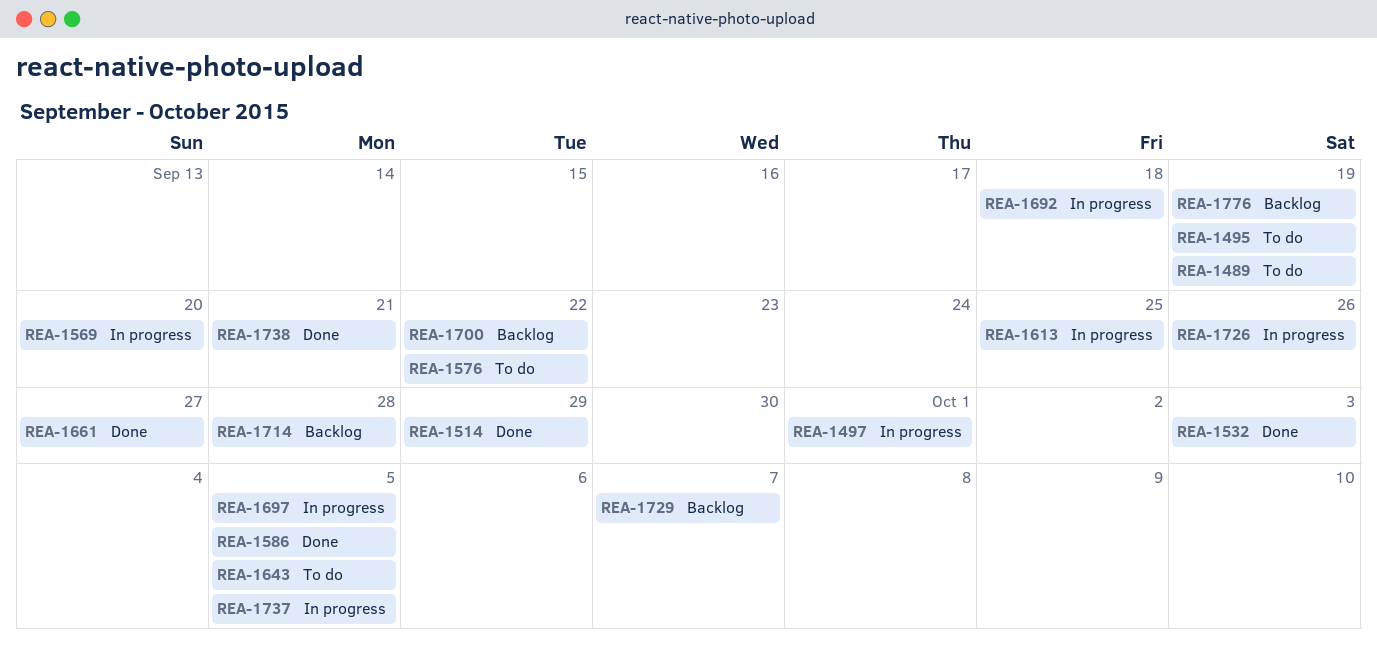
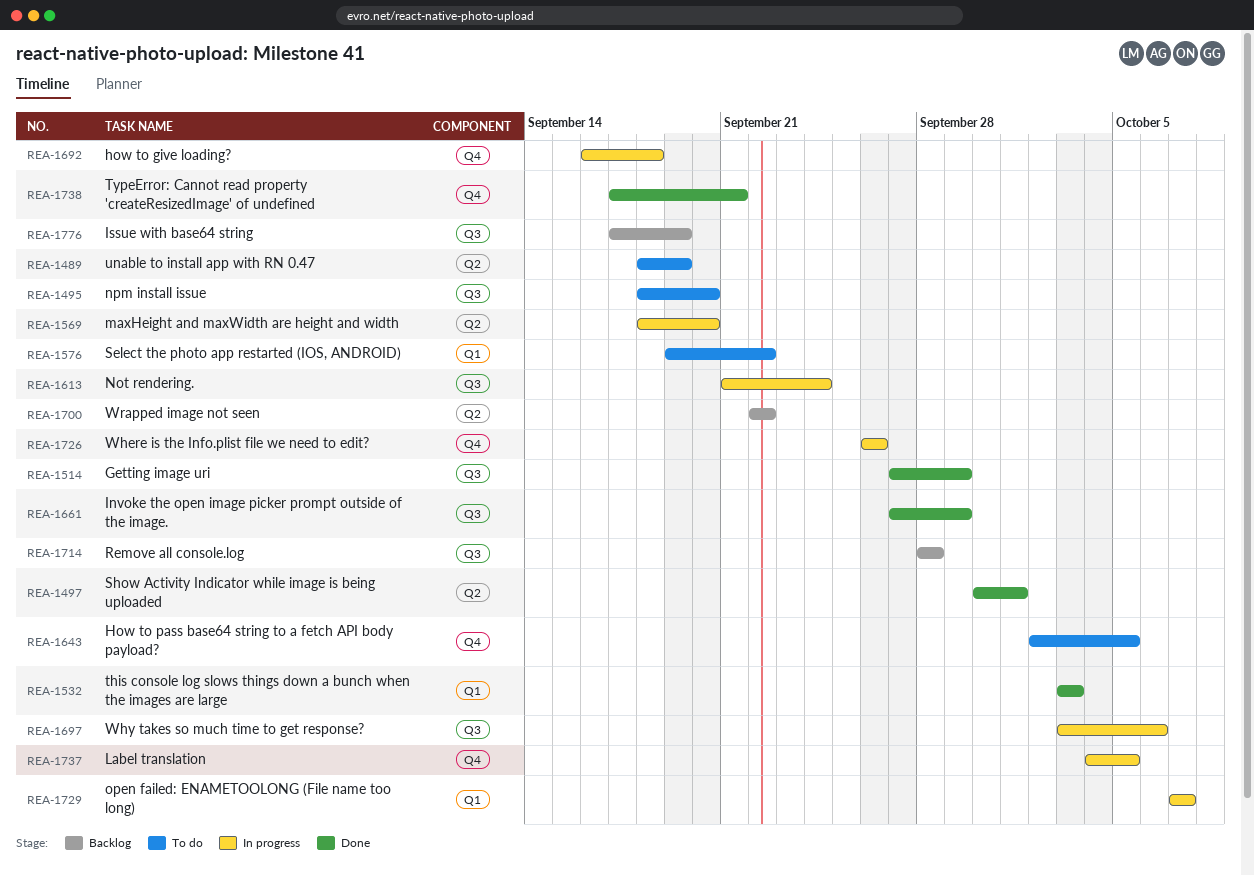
REA-1495, due: Sep 19 -> Sep 20
REA-1497, status: In progress -> Done
REA-1586: present -> none
REA-1613, due: Sep 25 -> Sep 24
REA-1661, due: Sep 27 -> Sep 29
REA-1697, due: Oct 5 -> Oct 6
REA-1729, status: Backlog -> In progress

